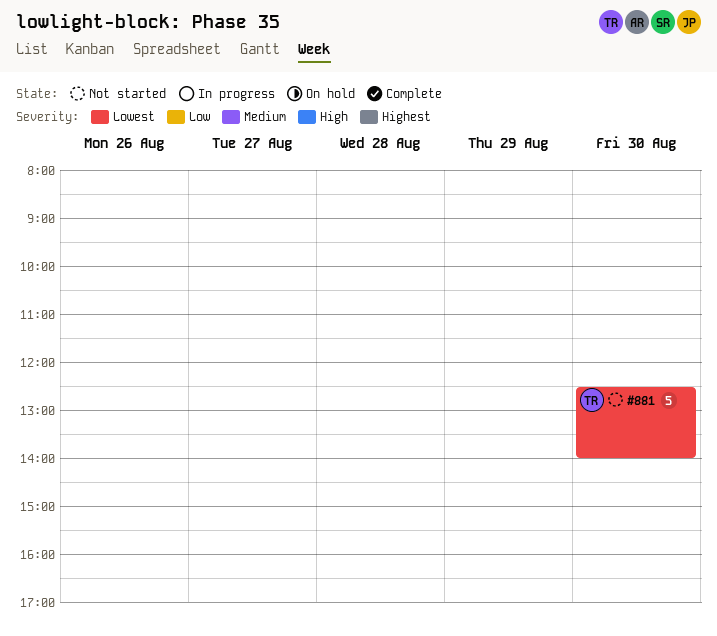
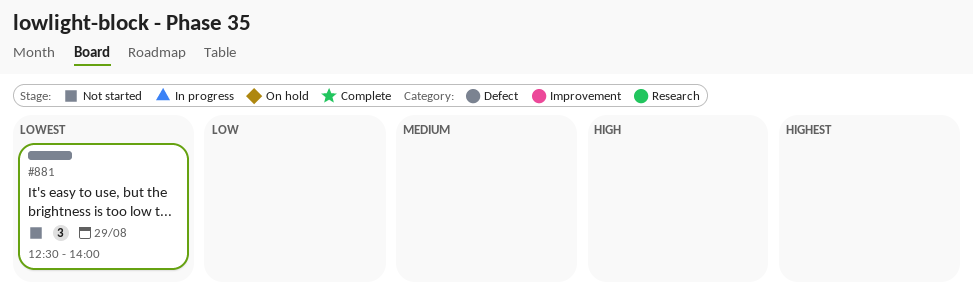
#881, estimate: 5 -> 3
#881, day: Aug 30 -> Aug 29

